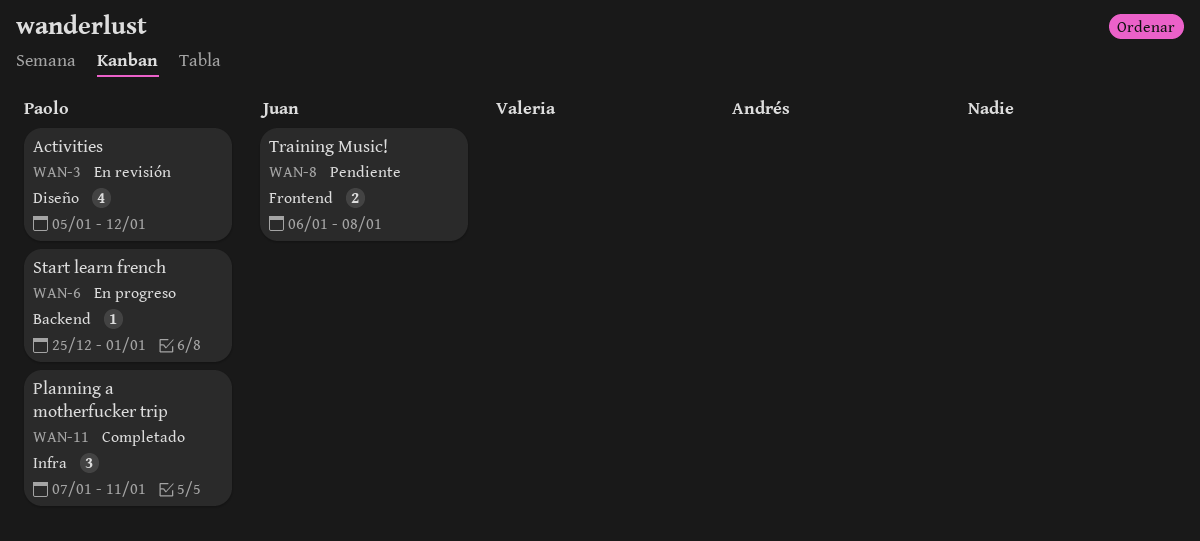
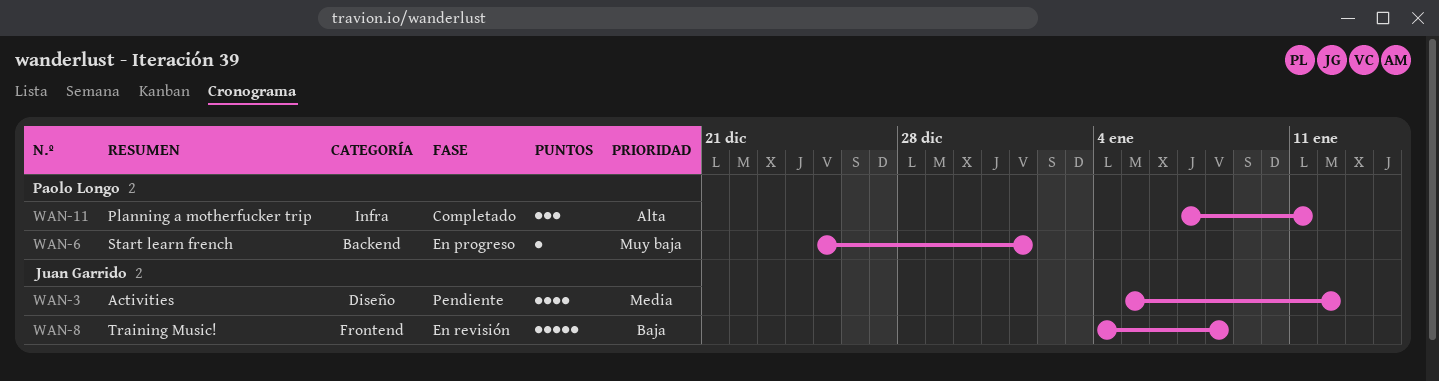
WAN-3, status: En revisión -> Pendiente
WAN-3, owner: Paolo Longo -> Juan Garrido
WAN-8, status: Pendiente -> En revisión
WAN-8, estimate: 2 -> 5
WAN-8, start: Jan 6 -> Jan 4

